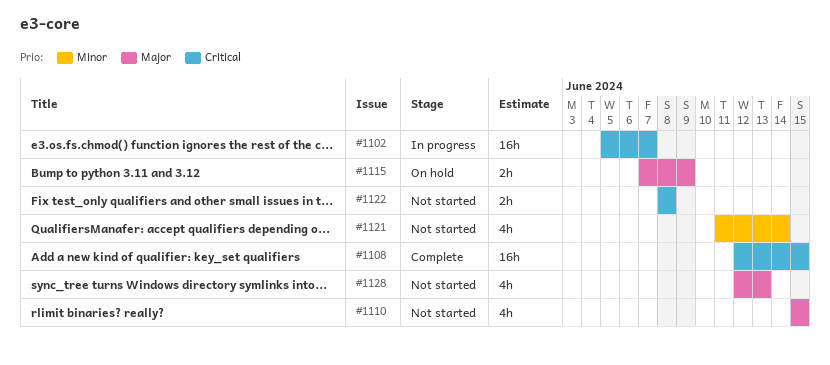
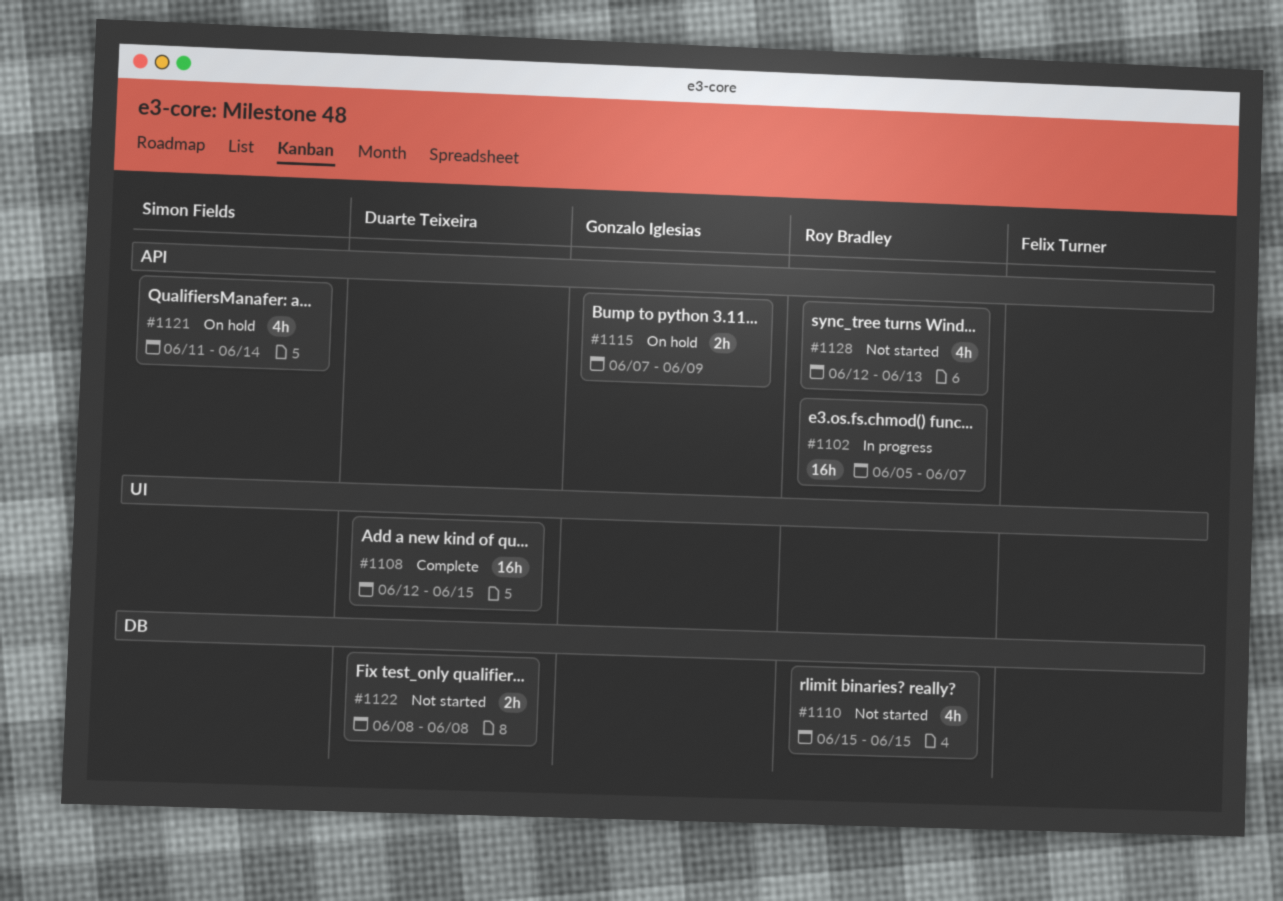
#1121, status: Not started -> On hold

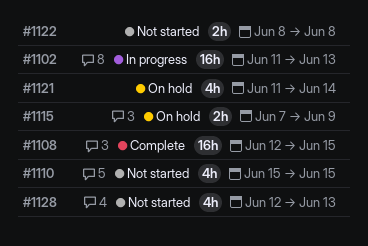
#1102, start: Jun 5 -> Jun 11
#1102, due: Jun 7 -> Jun 13

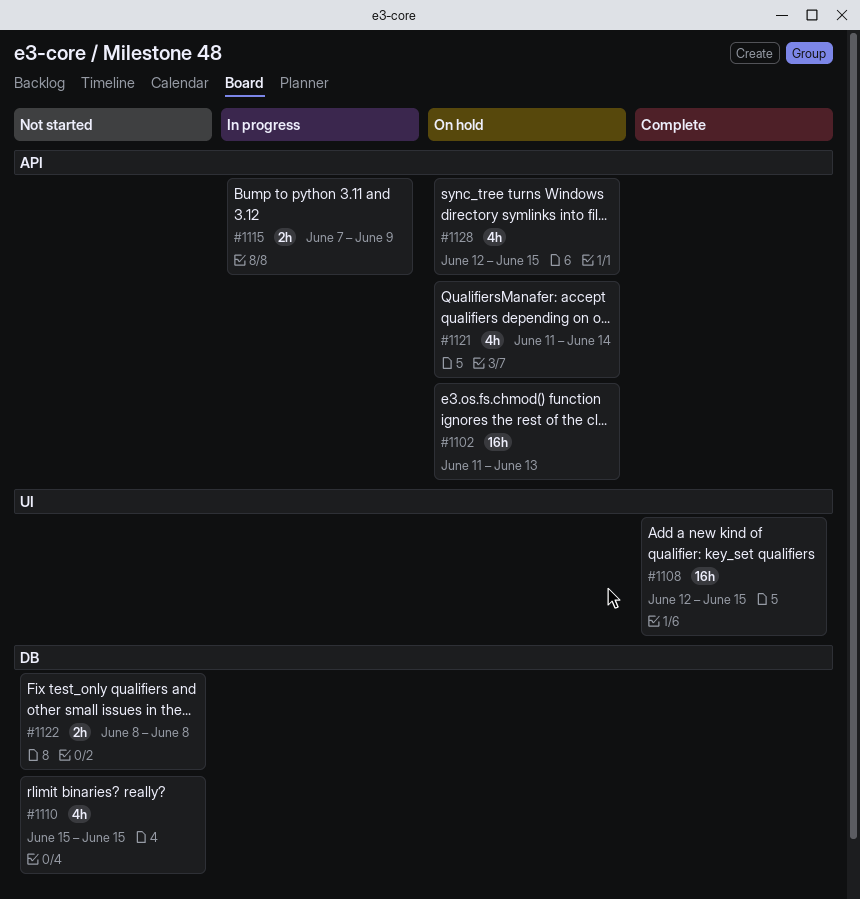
#1102, status: In progress -> On hold
#1115, status: On hold -> In progress
#1128, status: Not started -> On hold
#1128, due: Jun 13 -> Jun 15

